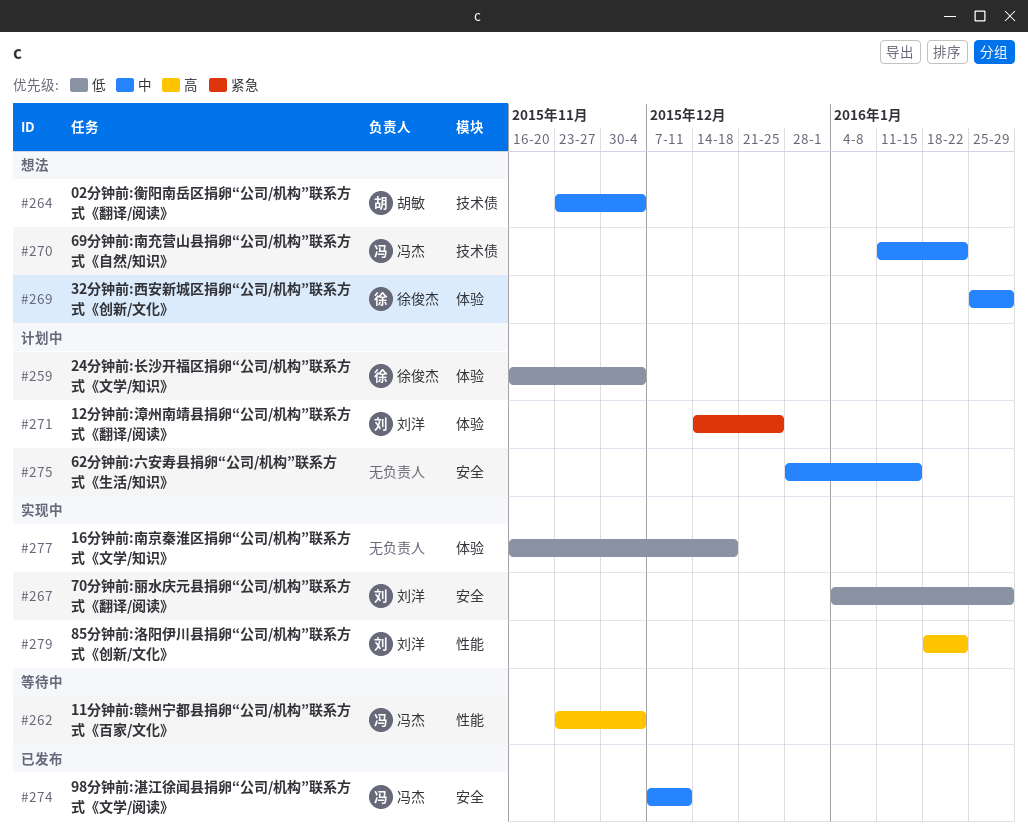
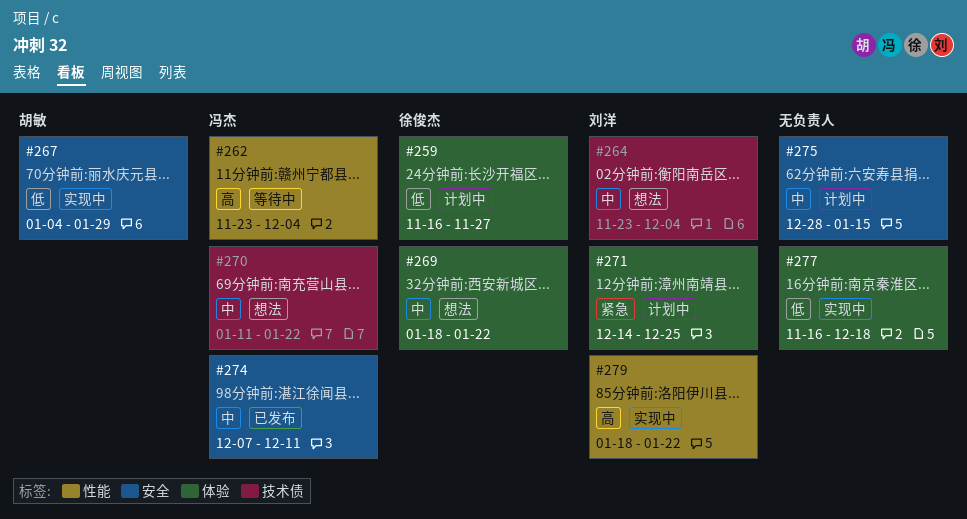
#259, due: Dec 4 -> Nov 27
#264, owner: 胡敏 -> 刘洋
#267, owner: 刘洋 -> 胡敏
#269, start: Jan 25 -> Jan 18
#269, due: Jan 29 -> Jan 22

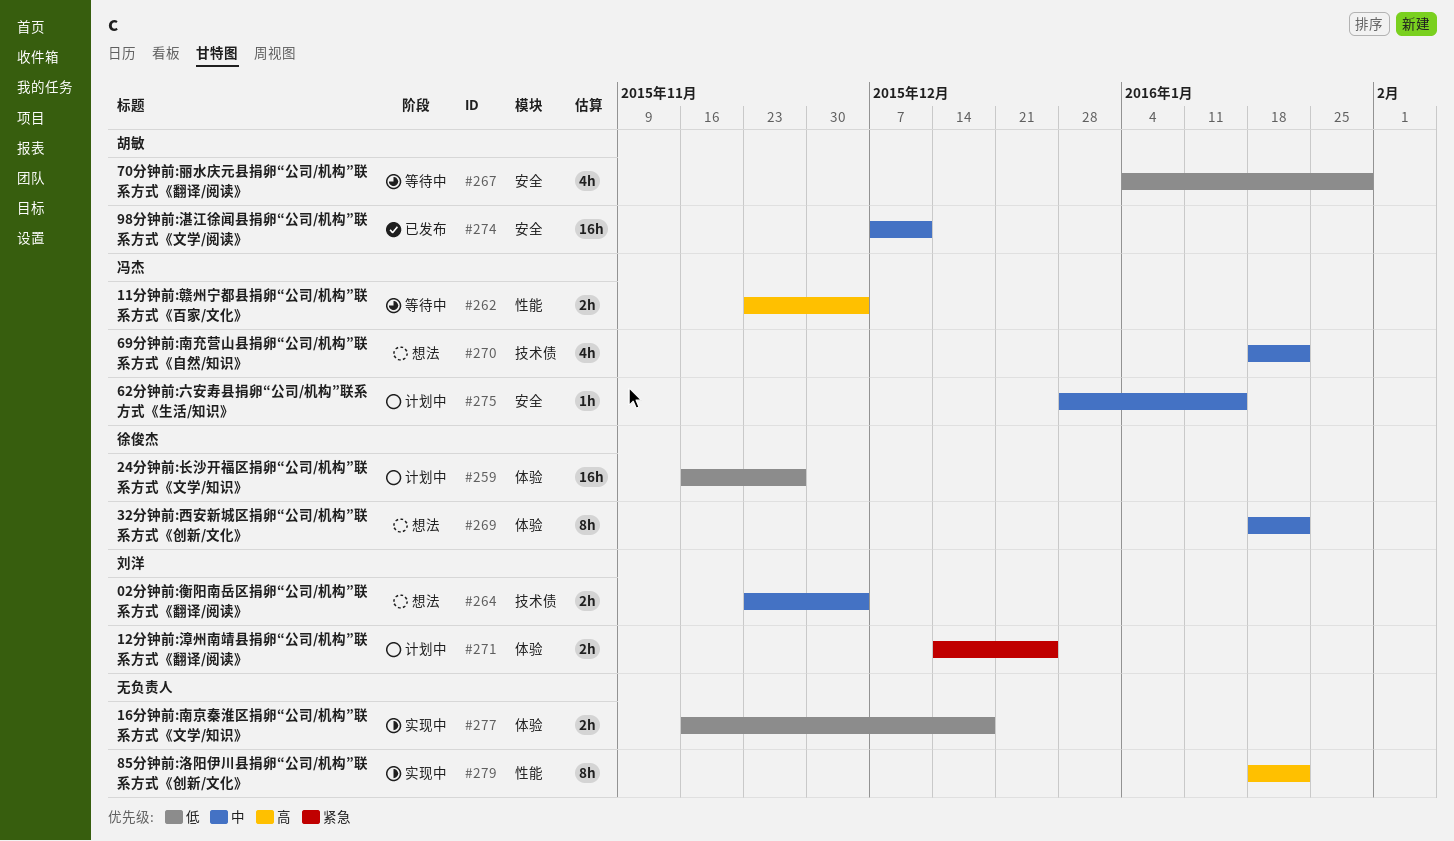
#267, status: 实现中 -> 等待中
#270, start: Jan 11 -> Jan 18
#274, owner: 冯杰 -> 胡敏
#275, owner: none -> 冯杰
#279, owner: 刘洋 -> none

